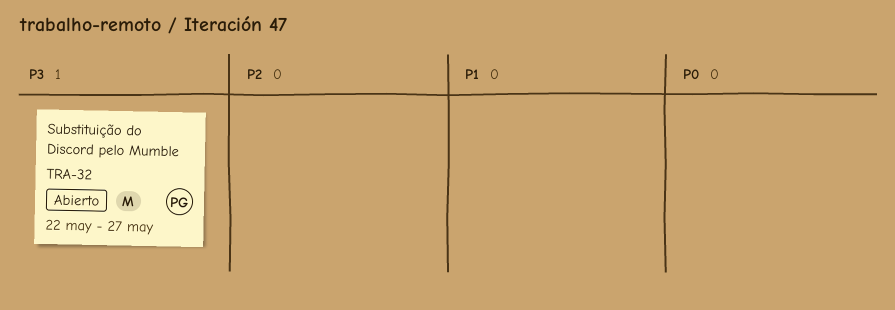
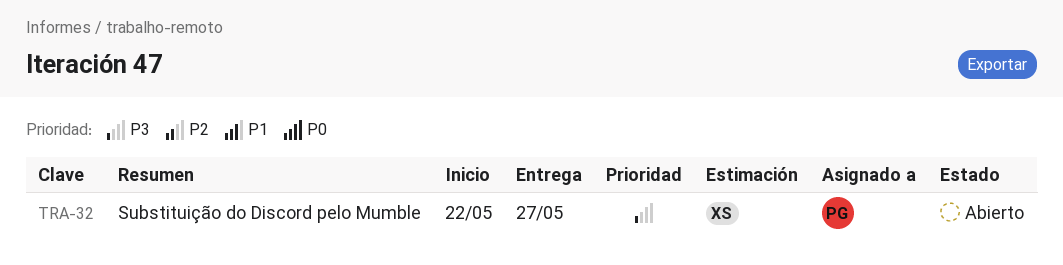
TRA-32, estimate: M -> XS

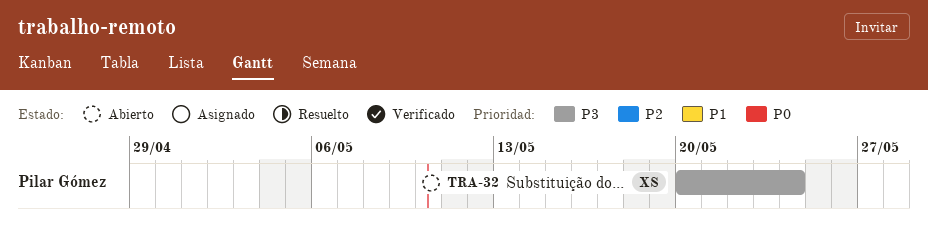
TRA-32, start: May 22 -> May 20
TRA-32, due: May 27 -> May 24

